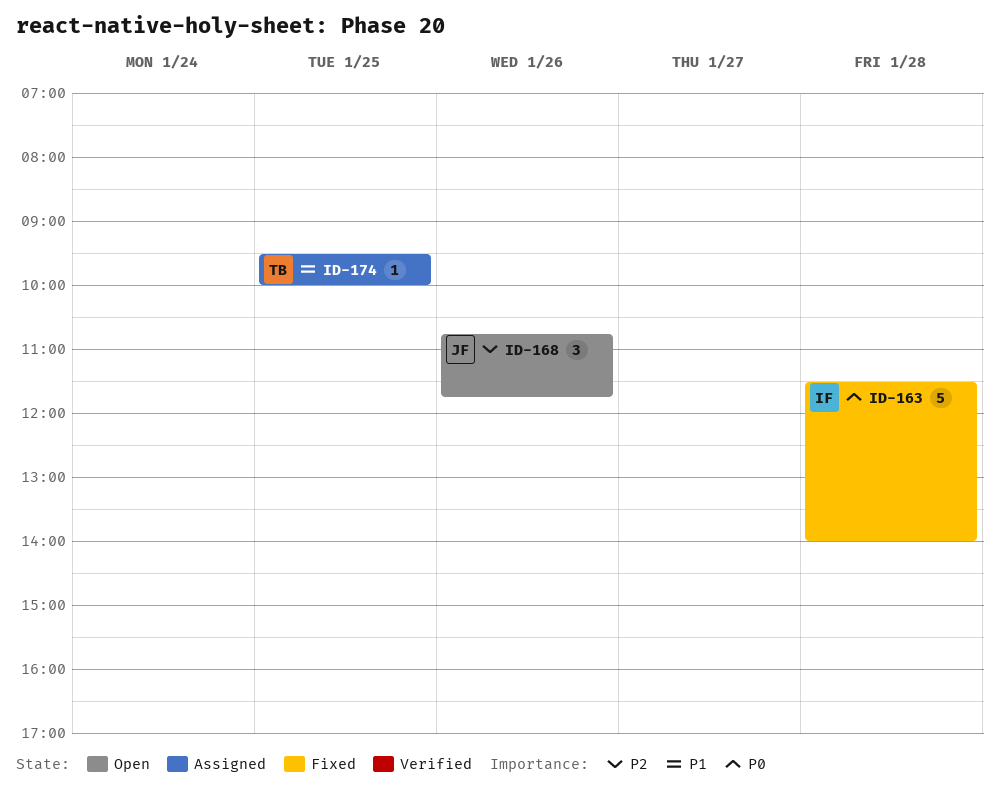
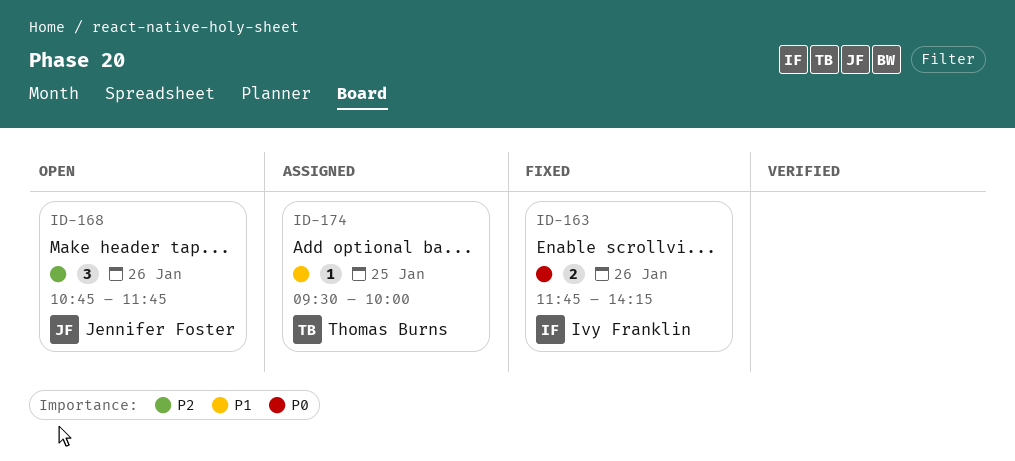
ID-163, estimate: 5 -> 2
ID-163, day: Jan 28 -> Jan 26
ID-163, begins: 11:30 -> 11:45
ID-163, ends: 14:00 -> 14:15

